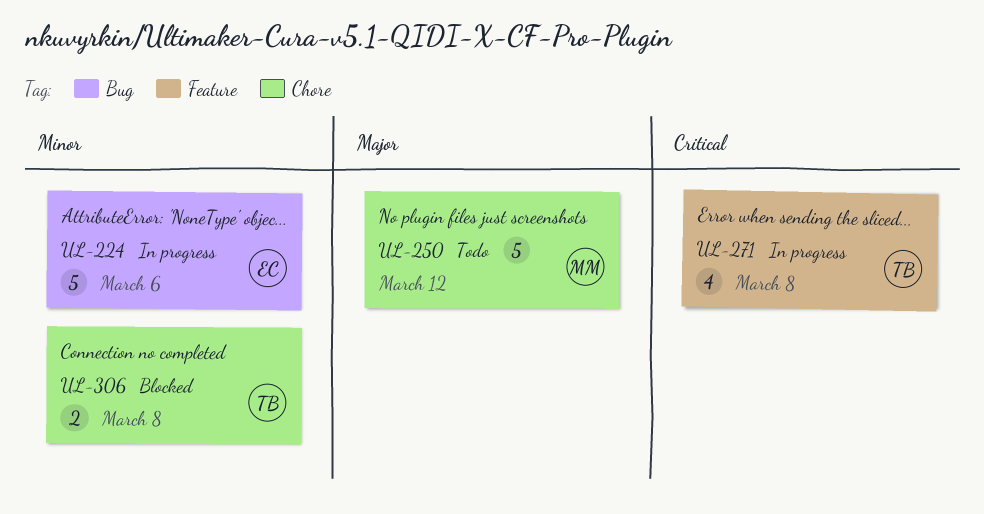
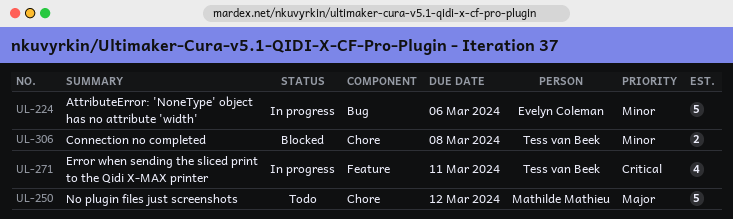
UL-271, due: Mar 8 -> Mar 11

